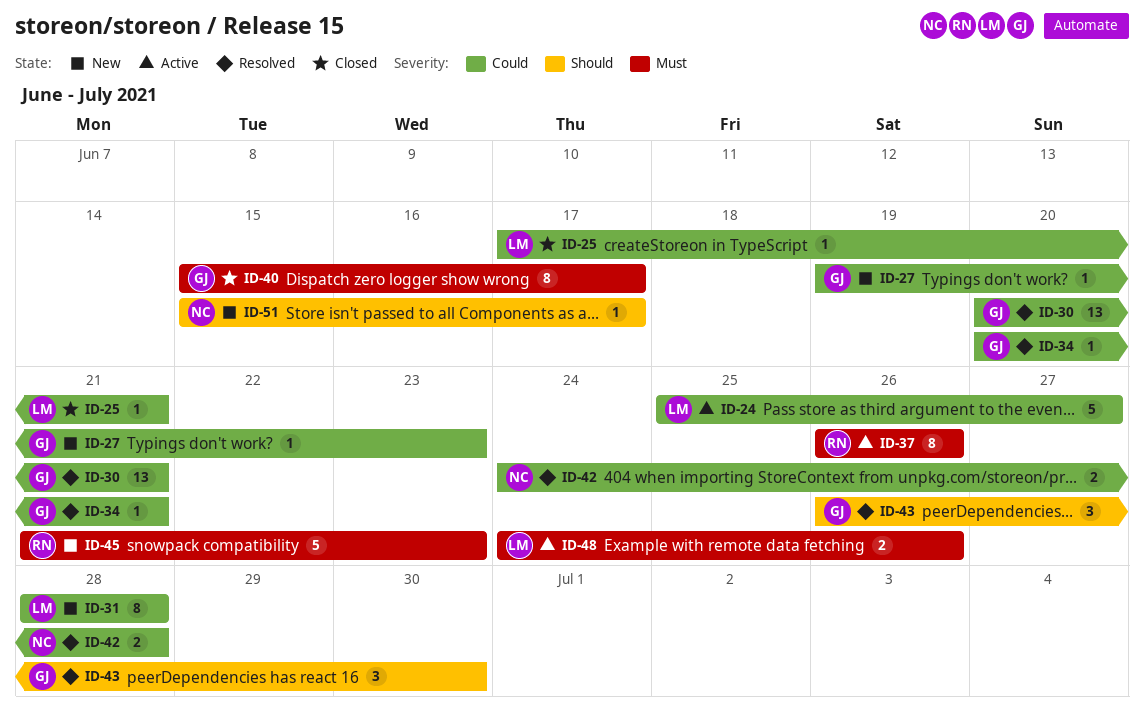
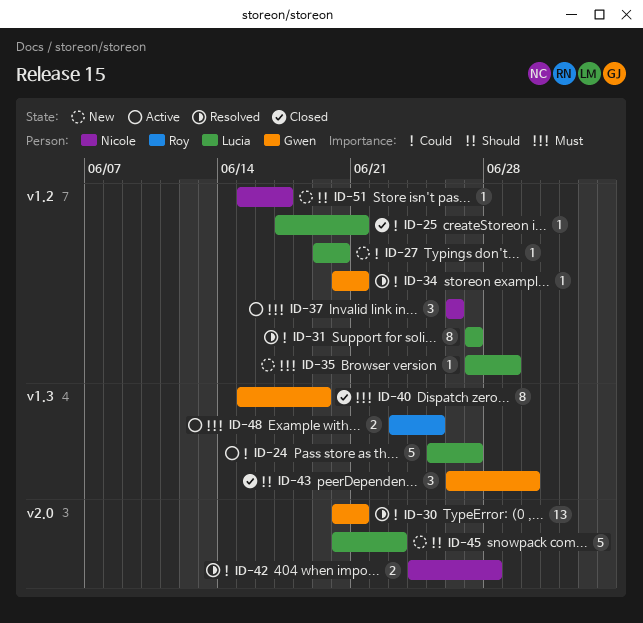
ID-27, owner: Gwen -> Lucia
ID-27, due: Jun 23 -> Jun 20
ID-31, status: New -> Resolved
ID-31, start: Jun 28 -> Jun 27
ID-31, due: Jun 28 -> Jun 27
ID-35: none -> present
ID-37, owner: Roy -> Nicole
ID-37, estimate: 8 -> 3
ID-40, due: Jun 17 -> Jun 19
ID-43, status: Resolved -> Closed
ID-45, owner: Roy -> Lucia
ID-45, priority: Must -> Should
ID-45, start: Jun 21 -> Jun 20
ID-48, owner: Lucia -> Roy
ID-48, start: Jun 24 -> Jun 23
ID-48, due: Jun 26 -> Jun 25

